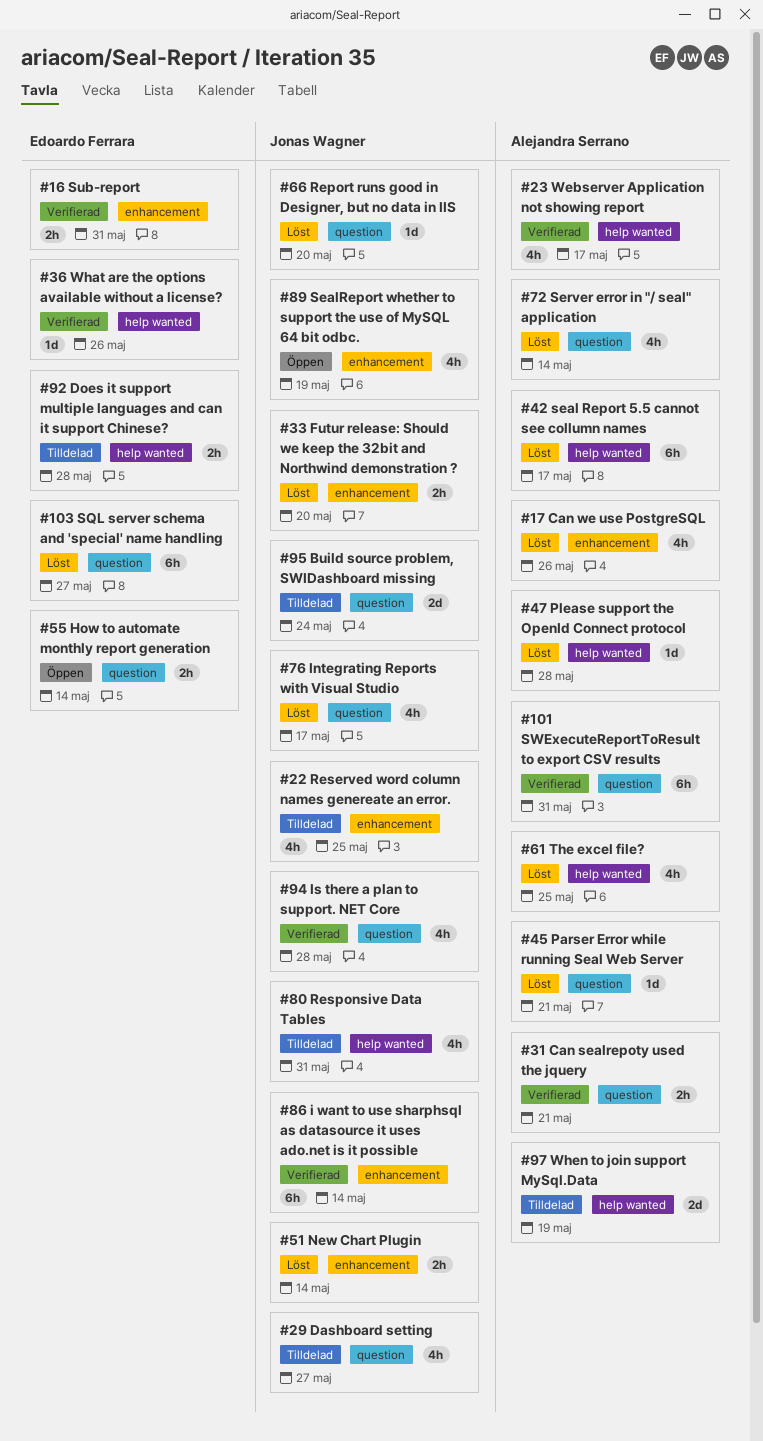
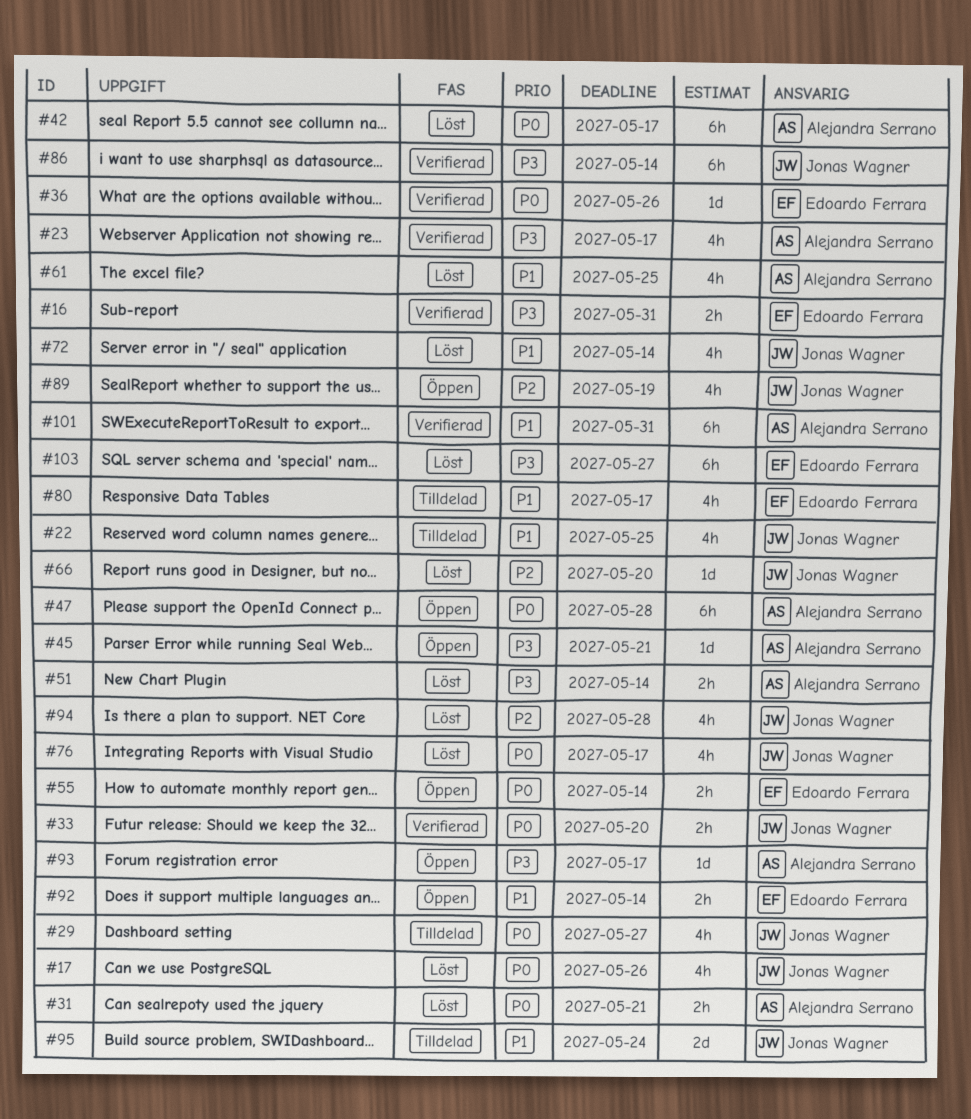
#17, owner: Alejandra Serrano -> Jonas Wagner
#31, status: Verifierad -> Löst
#33, status: Löst -> Verifierad
#45, status: Löst -> Öppen
#47, status: Löst -> Öppen
#47, estimate: 1d -> 6h
#51, owner: Jonas Wagner -> Alejandra Serrano
#72, owner: Alejandra Serrano -> Jonas Wagner
#80, owner: Jonas Wagner -> Edoardo Ferrara
#80, due: May 31 -> May 17
#92, status: Tilldelad -> Öppen
#92, due: May 28 -> May 14
#93: none -> present
#94, status: Verifierad -> Löst
#97: present -> none

